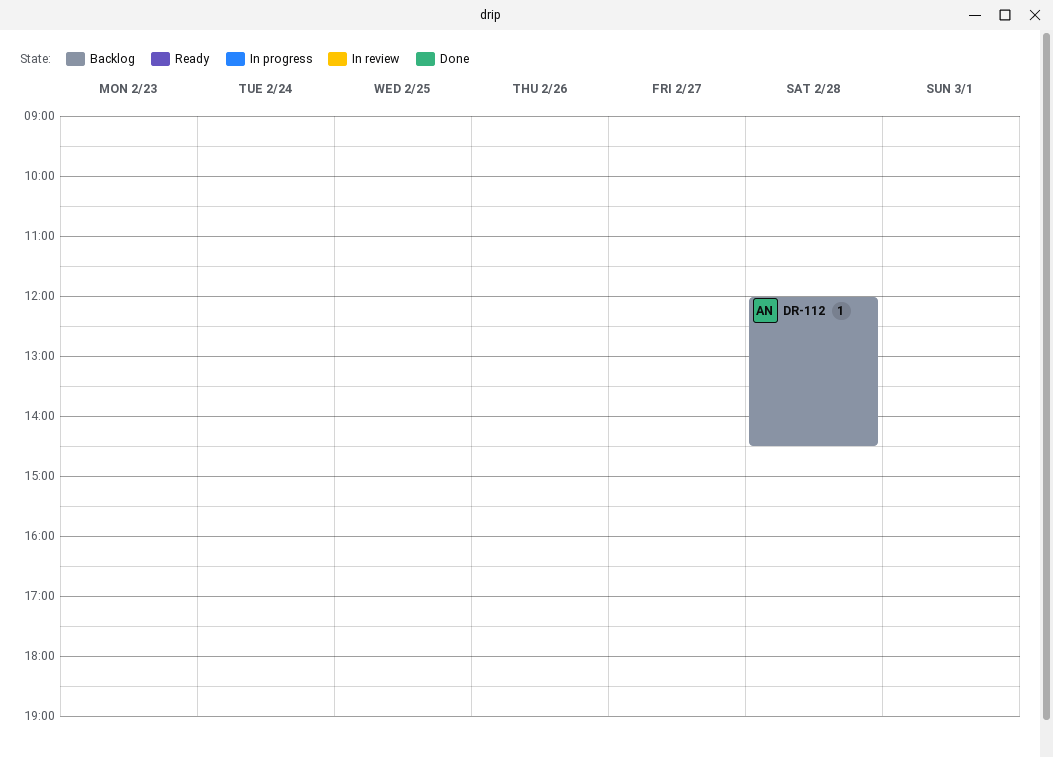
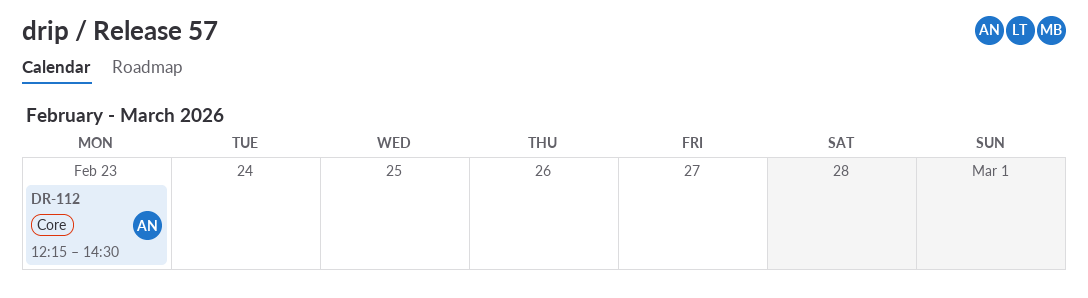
DR-112, day: Feb 28 -> Feb 23
DR-112, begins: 12:00 -> 12:15

